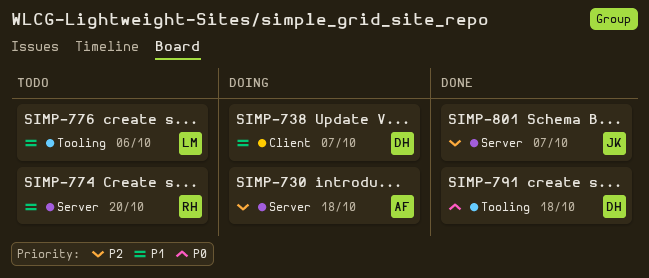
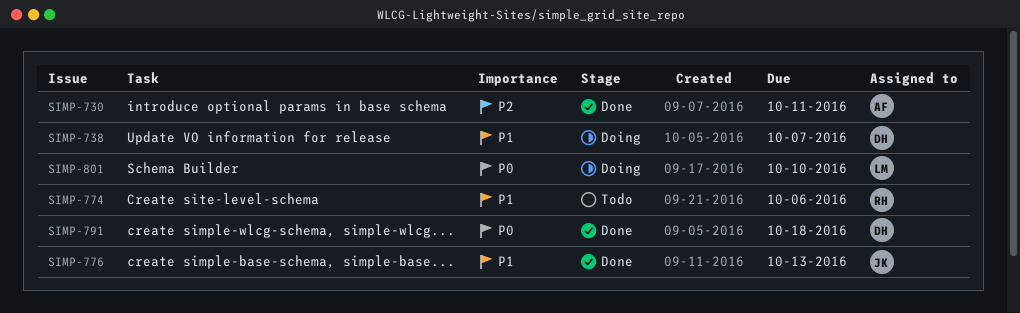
SIMP-730, status: Doing -> Done
SIMP-730, due: Oct 18 -> Oct 11
SIMP-774, due: Oct 20 -> Oct 6
SIMP-776, status: Todo -> Done
SIMP-776, owner: LM -> JK
SIMP-776, due: Oct 6 -> Oct 13
SIMP-801, status: Done -> Doing
SIMP-801, owner: JK -> LM
SIMP-801, priority: P2 -> P0
SIMP-801, due: Oct 7 -> Oct 10

